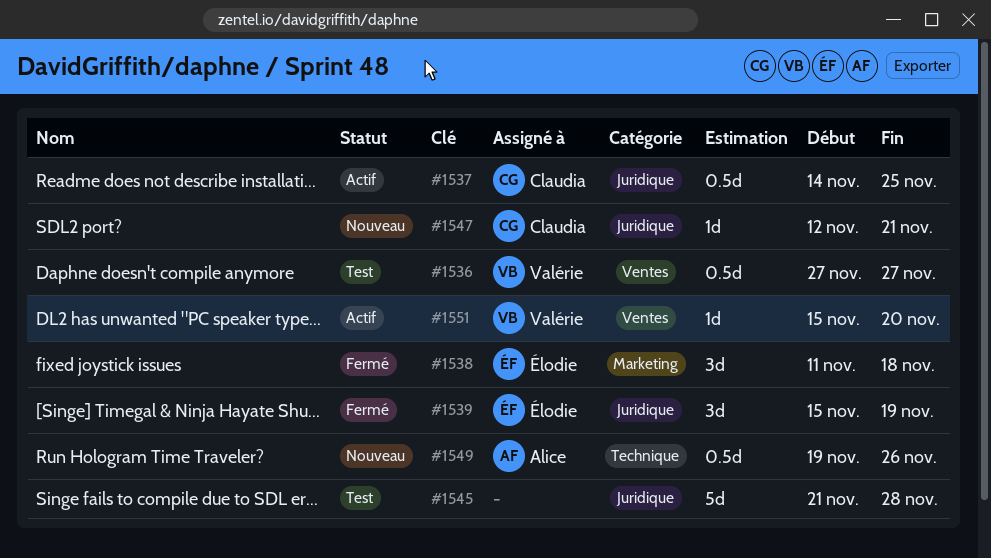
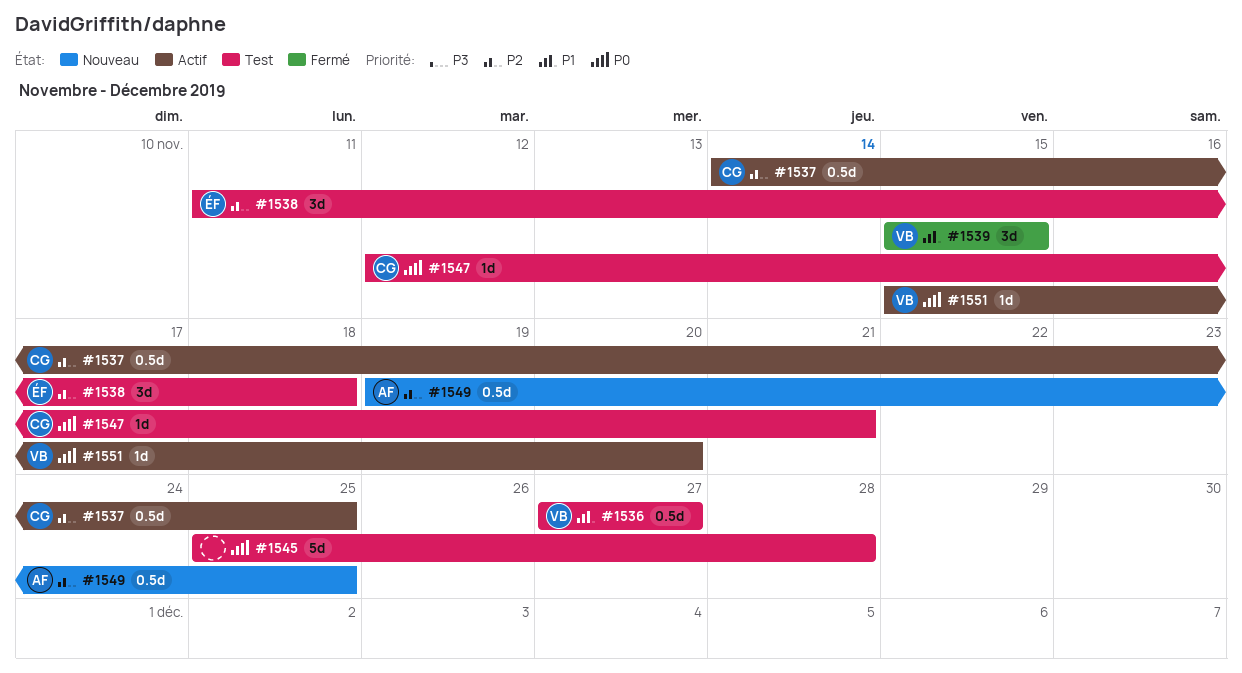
#1538, status: Fermé -> Test
#1539, owner: Élodie -> Valérie
#1539, due: Nov 19 -> Nov 15
#1545, start: Nov 21 -> Nov 25
#1547, status: Nouveau -> Test
#1549, due: Nov 26 -> Nov 25

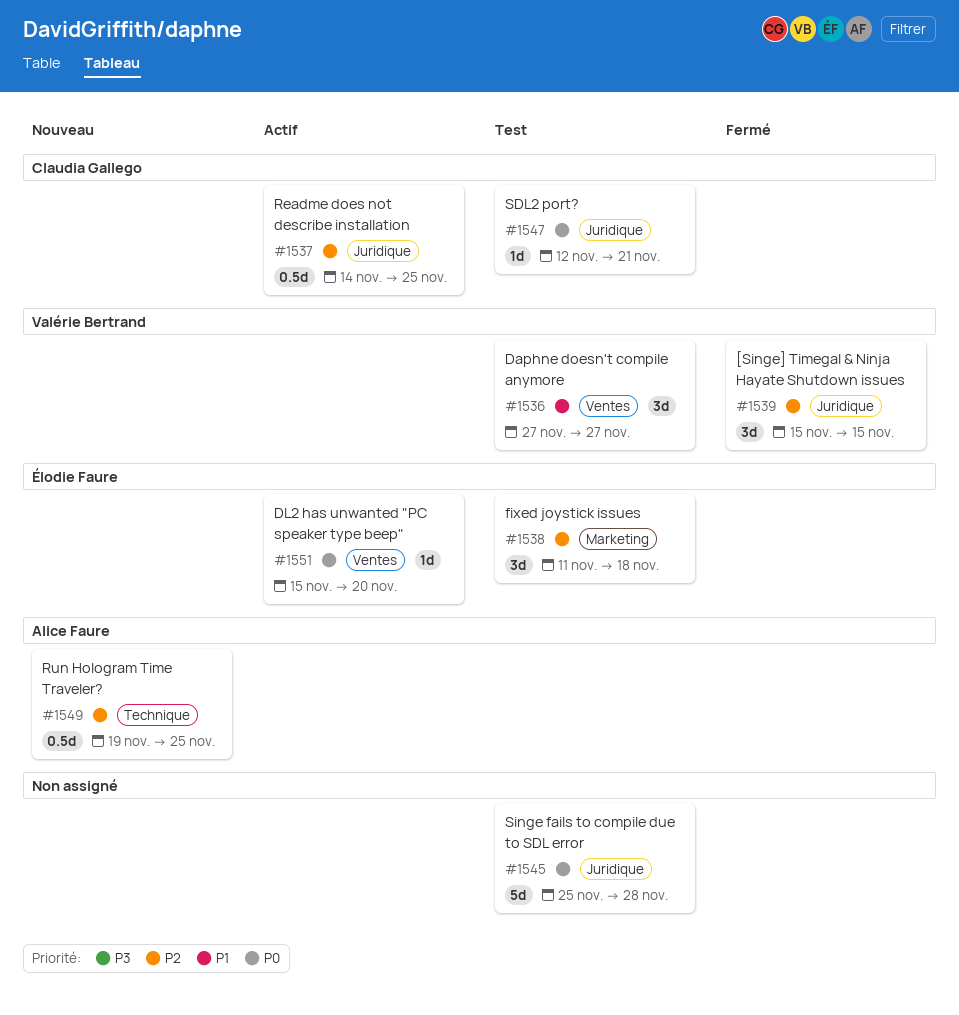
#1536, estimate: 0.5d -> 3d
#1539, priority: P1 -> P2
#1551, owner: Valérie Bertrand -> Élodie Faure

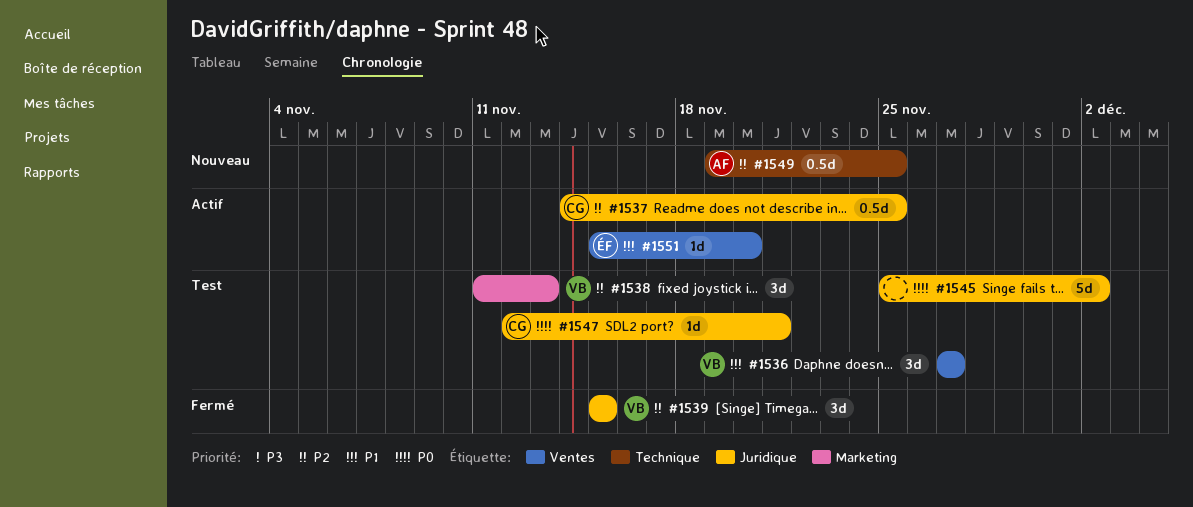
#1538, owner: Élodie Faure -> Valérie Bertrand
#1538, due: Nov 18 -> Nov 13
#1545, due: Nov 28 -> Dec 2
#1551, priority: P0 -> P1

